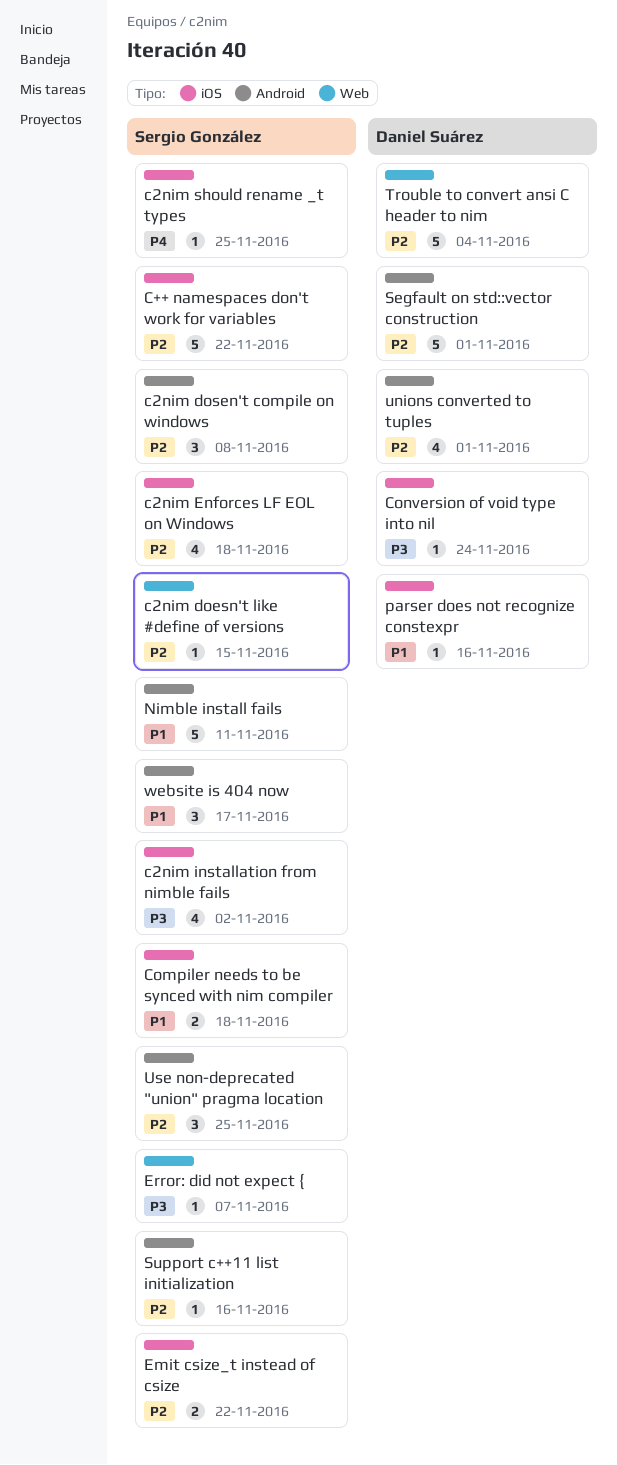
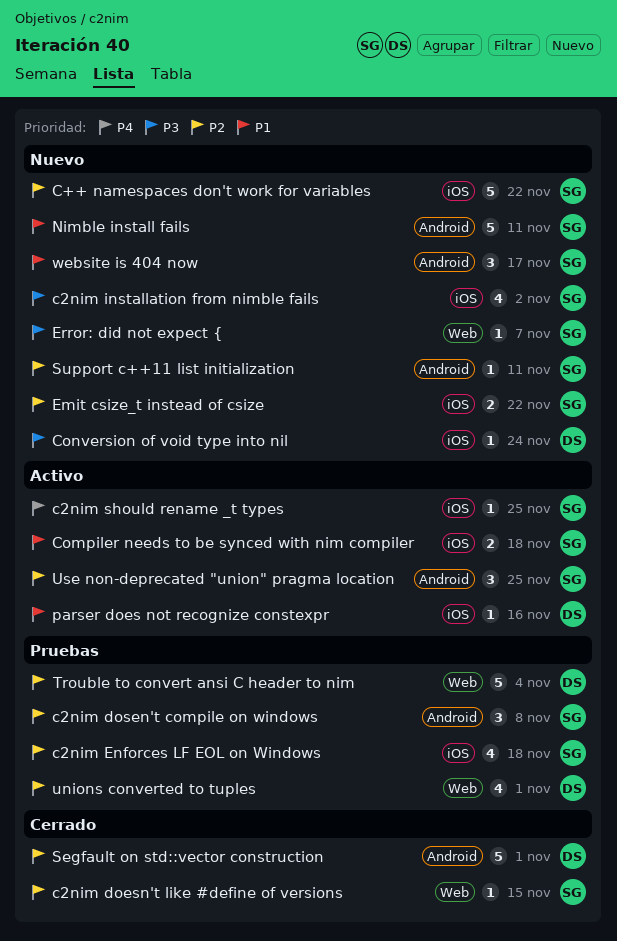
Support c++11 list initialization, due: Nov 16 -> Nov 11
unions converted to tuples, label: Android -> Web

